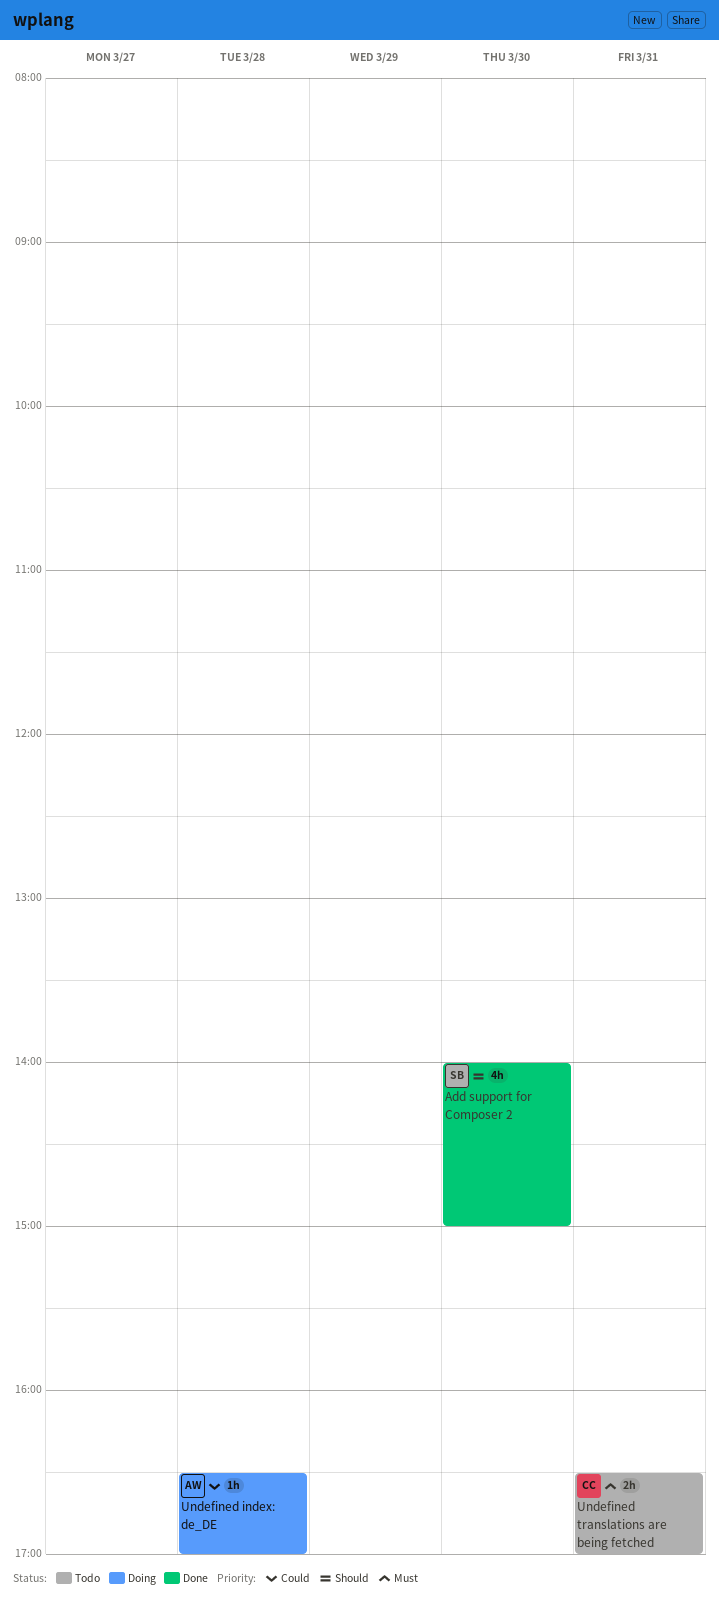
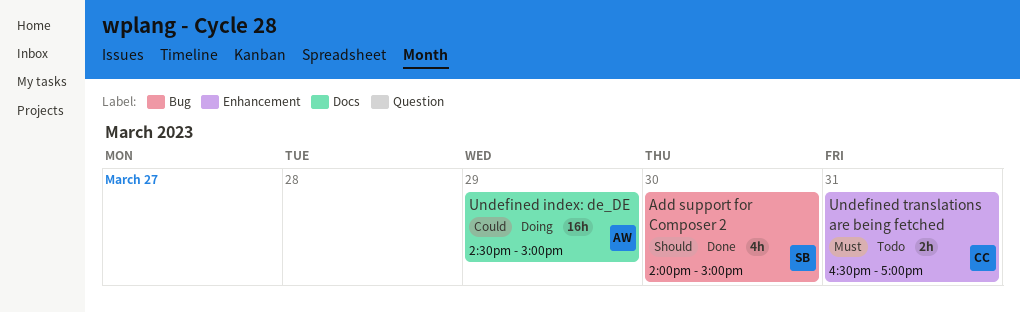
Undefined index: de_DE, estimate: 1h -> 16h
Undefined index: de_DE, day: Mar 28 -> Mar 29
Undefined index: de_DE, begins: 16:30 -> 14:30
Undefined index: de_DE, ends: 17:00 -> 15:00

